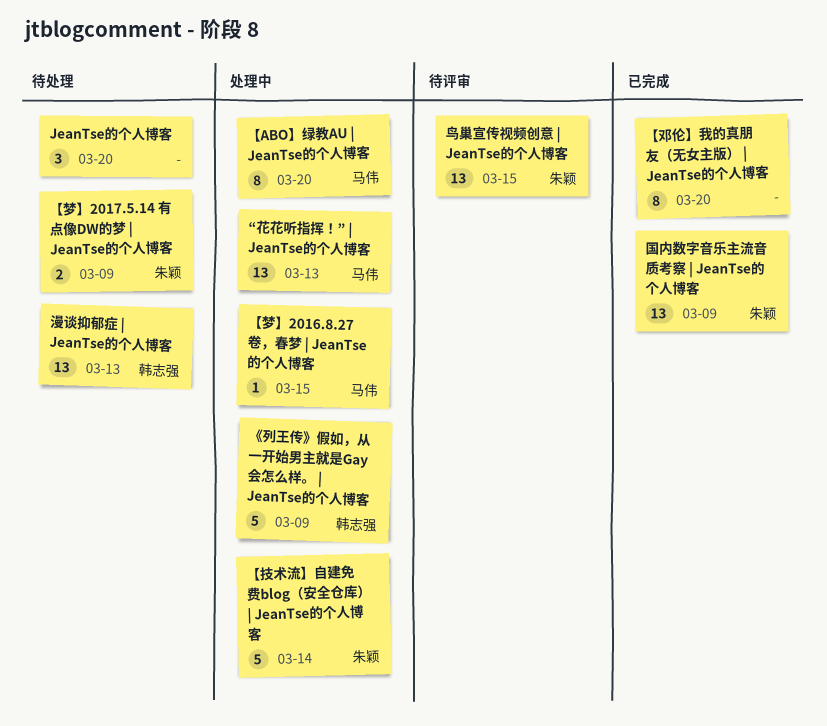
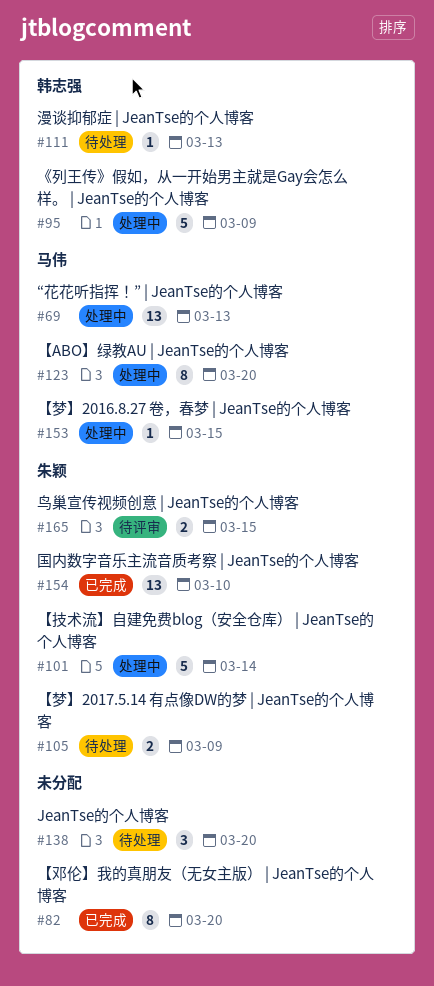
国内数字音乐主流音质考察 | JeanTse的个人博客, due: Mar 9 -> Mar 10
漫谈抑郁症 | JeanTse的个人博客, estimate: 13 -> 1
鸟巢宣传视频创意 | JeanTse的个人博客, estimate: 13 -> 2

